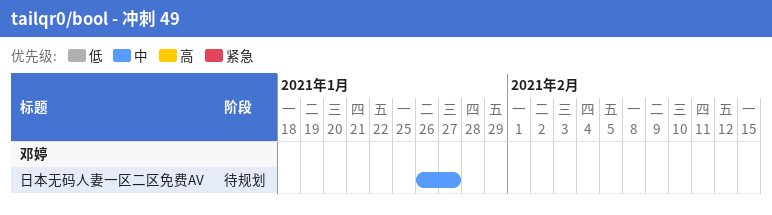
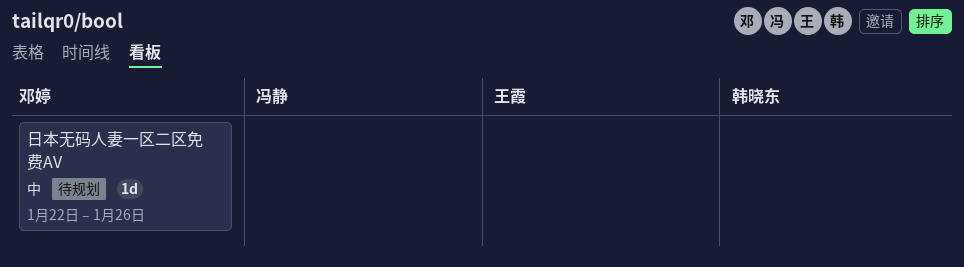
日本无码人妻一区二区免费AV, start: Jan 26 -> Jan 22
日本无码人妻一区二区免费AV, due: Jan 27 -> Jan 26

